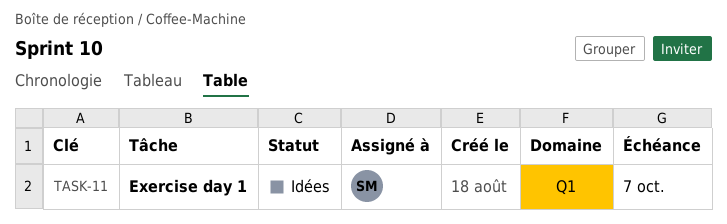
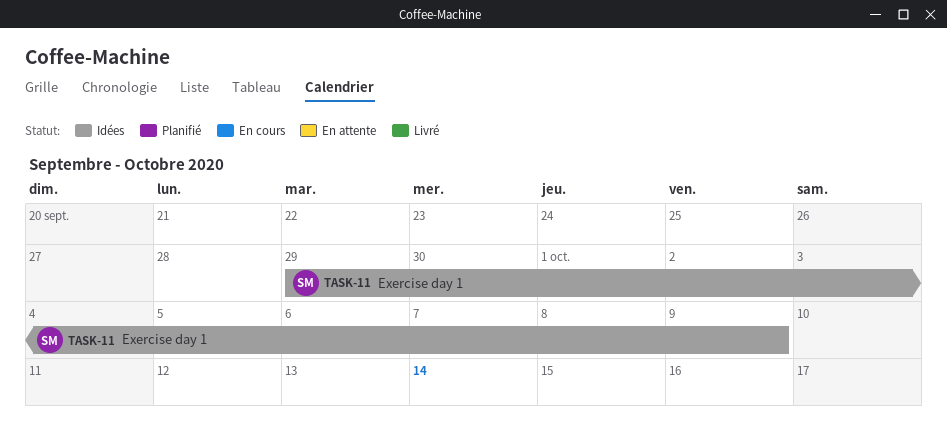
TASK-11, due: Oct 7 -> Oct 9

